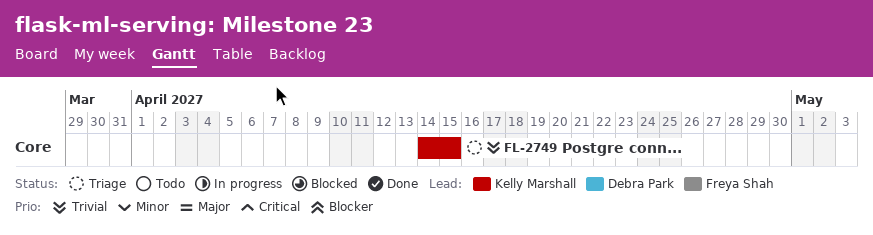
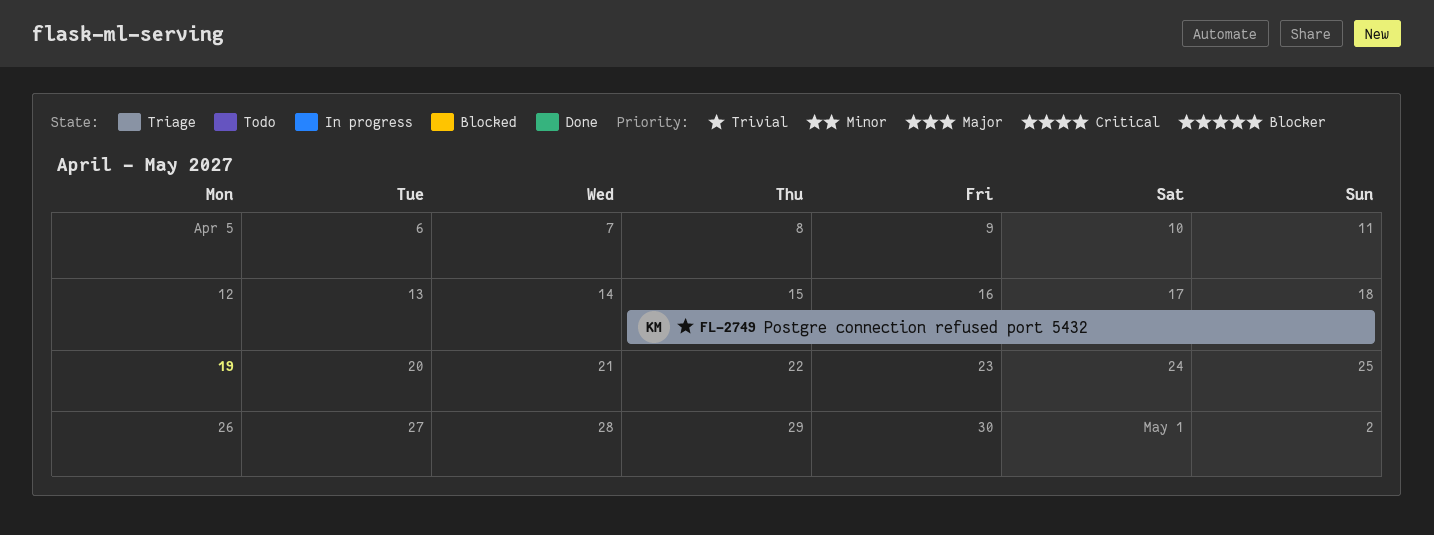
FL-2749, start: Apr 14 -> Apr 15
FL-2749, due: Apr 15 -> Apr 18

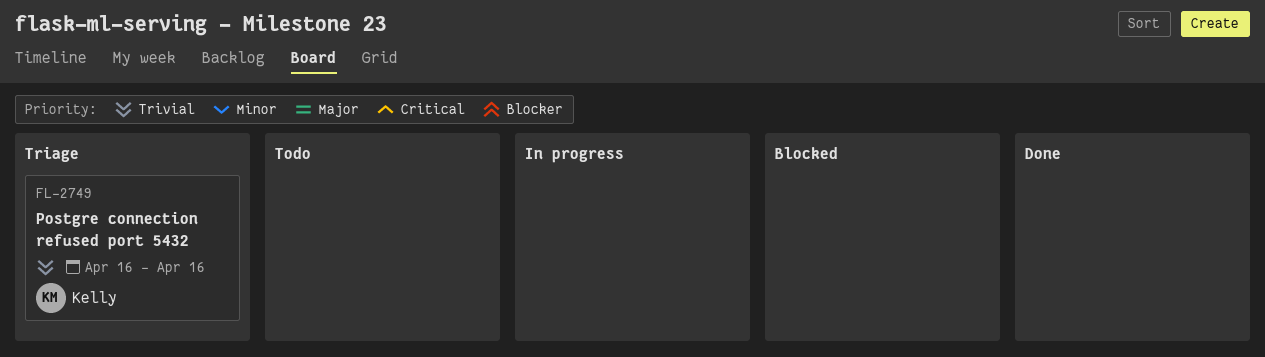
FL-2749, start: Apr 15 -> Apr 16
FL-2749, due: Apr 18 -> Apr 16

